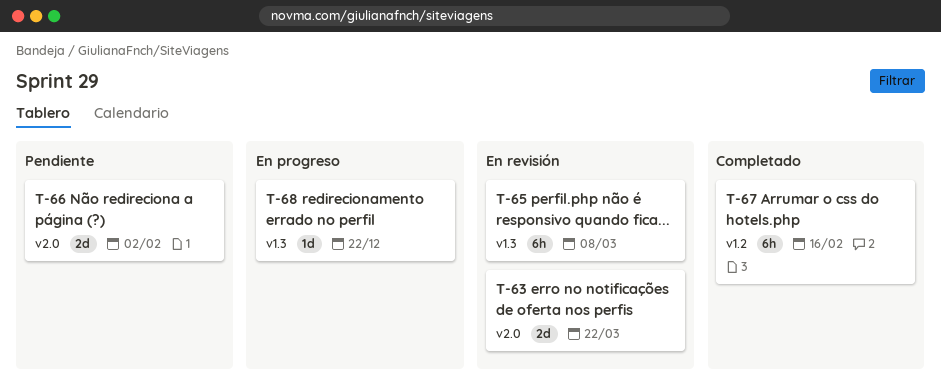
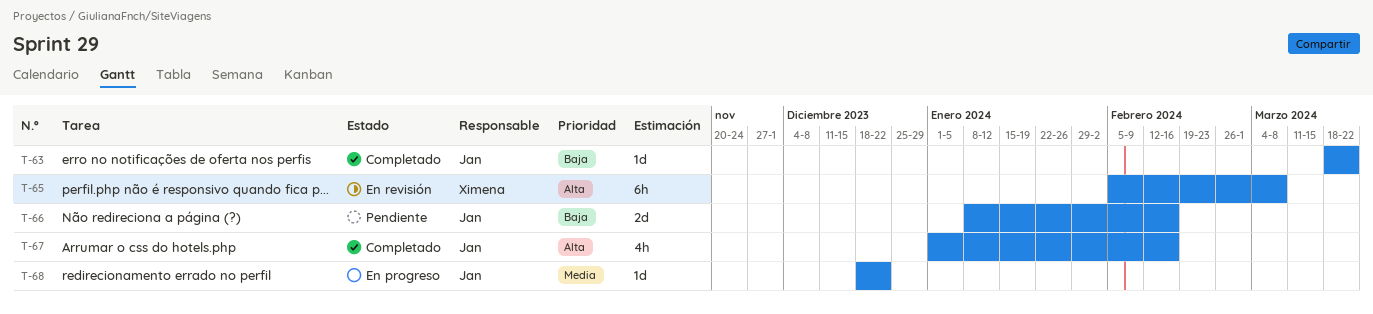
T-63, status: En revisión -> Completado
T-63, estimate: 2d -> 1d
T-66, due: Feb 2 -> Feb 16
T-67, estimate: 6h -> 4h

